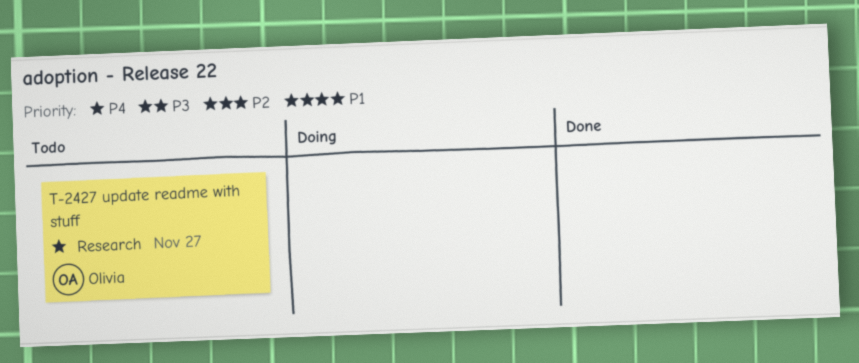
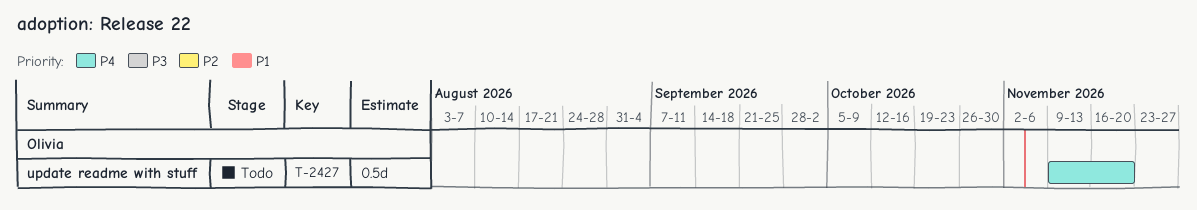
T-2427, due: Nov 27 -> Nov 20

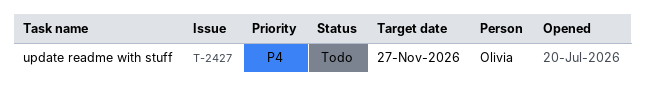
T-2427, due: Nov 20 -> Nov 27

